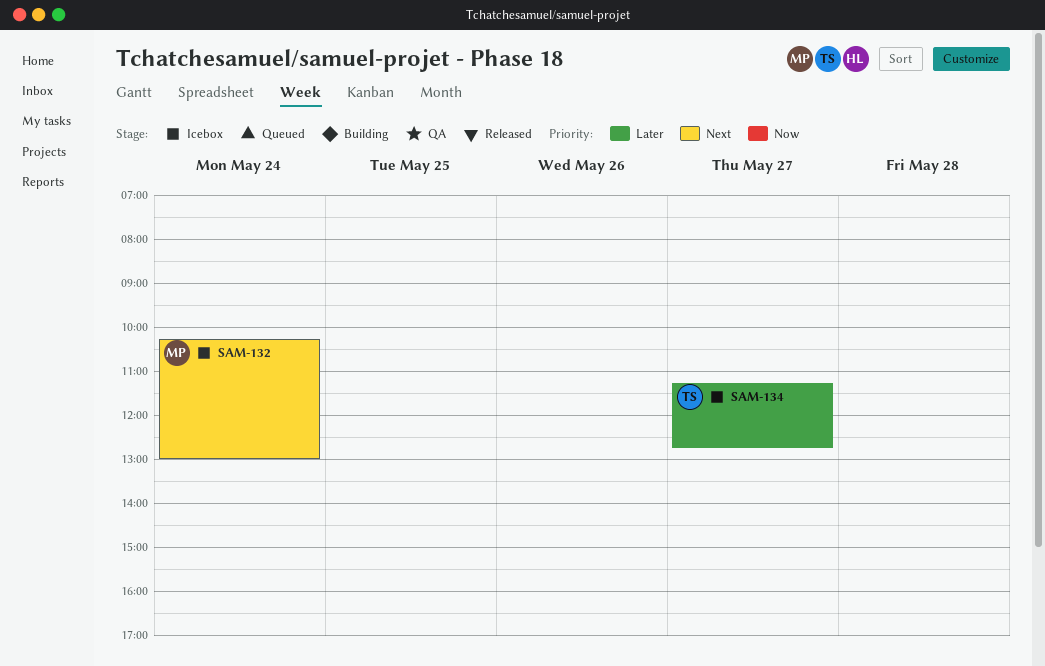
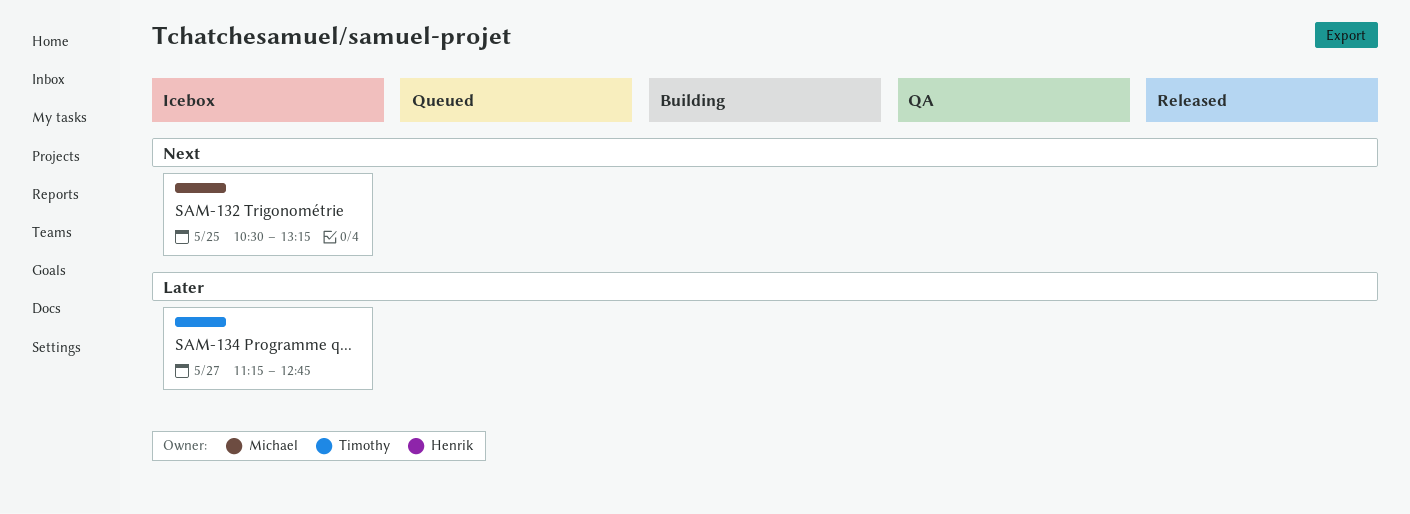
SAM-132, day: May 24 -> May 25
SAM-132, begins: 10:15 -> 10:30
SAM-132, ends: 13:00 -> 13:15

